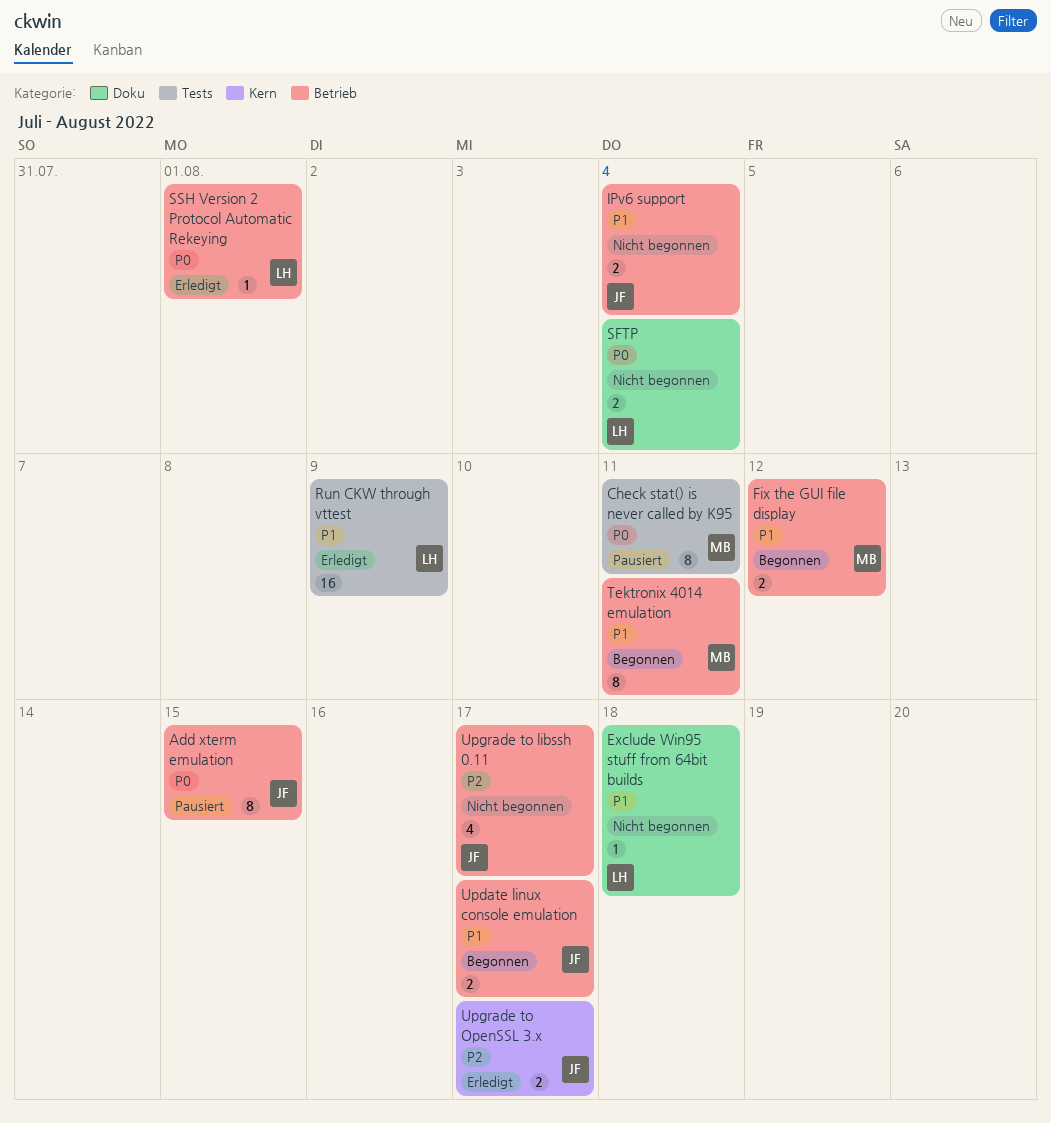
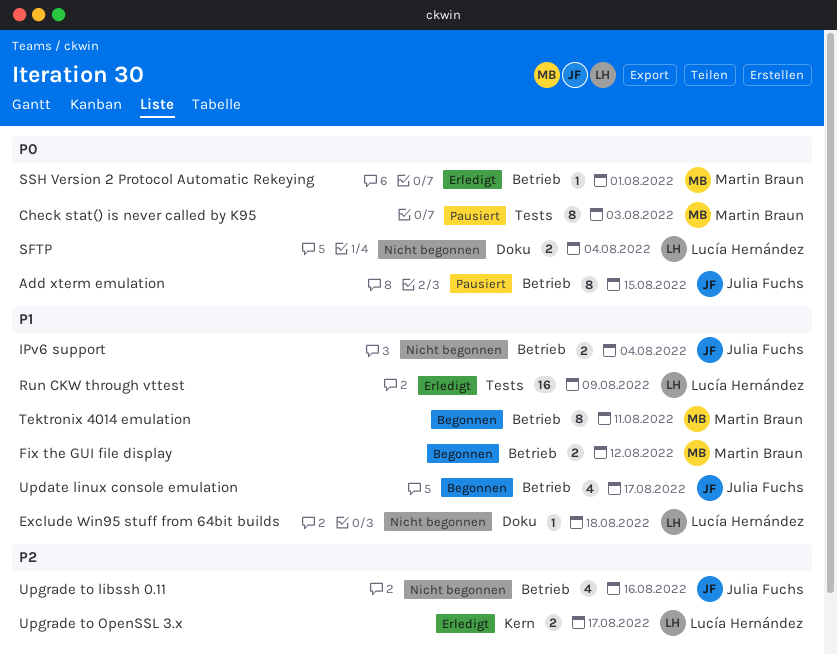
Check stat() is never called by K95, due: Aug 11 -> Aug 3
SSH Version 2 Protocol Automatic Rekeying, owner: Lucía Hernández -> Martin Braun
Update linux console emulation, estimate: 2 -> 4
Upgrade to libssh 0.11, due: Aug 17 -> Aug 16
Upgrade to OpenSSL 3.x, owner: Julia Fuchs -> Lucía Hernández

